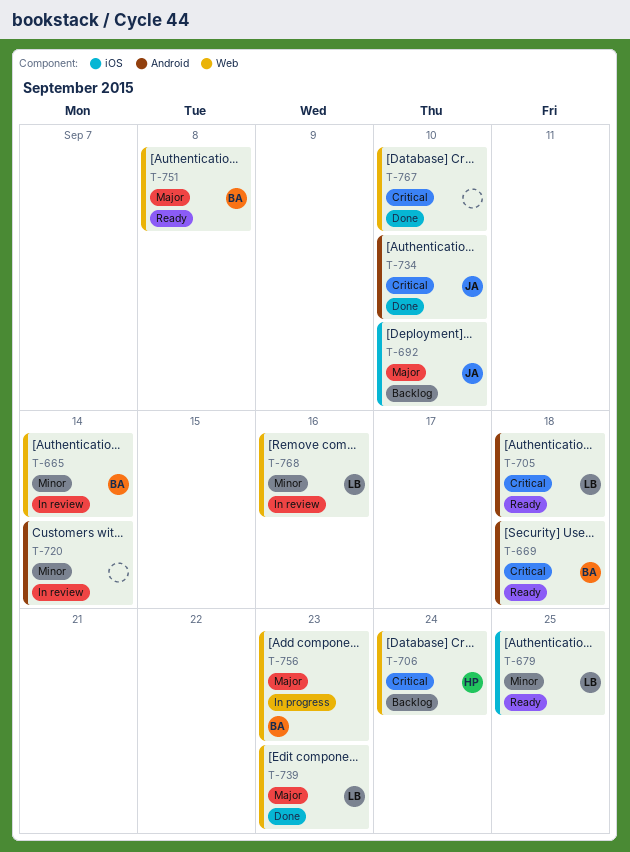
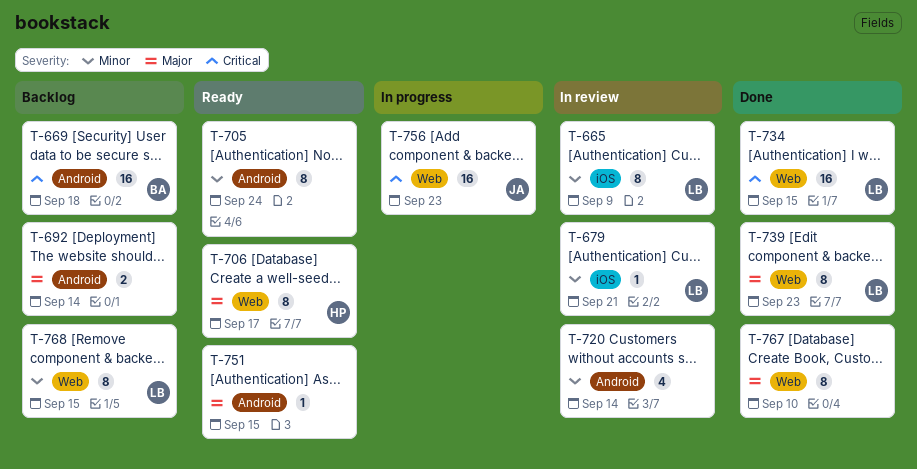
T-665, owner: BA -> LB
T-665, label: Web -> iOS
T-665, due: Sep 14 -> Sep 9
T-669, status: Ready -> Backlog
T-679, status: Ready -> In review
T-679, due: Sep 25 -> Sep 21
T-692, owner: JA -> none
T-692, label: iOS -> Android
T-692, due: Sep 10 -> Sep 14
T-705, owner: LB -> none
T-705, priority: Critical -> Minor
T-705, due: Sep 18 -> Sep 24
T-706, status: Backlog -> Ready
T-706, priority: Critical -> Major
T-706, due: Sep 24 -> Sep 17
T-734, owner: JA -> LB
T-734, label: Android -> Web
T-734, due: Sep 10 -> Sep 15
T-751, owner: BA -> none
T-751, label: Web -> Android
T-751, due: Sep 8 -> Sep 15
T-756, owner: BA -> JA
T-756, priority: Major -> Critical
T-767, priority: Critical -> Major
T-768, status: In review -> Backlog
T-768, due: Sep 16 -> Sep 15

